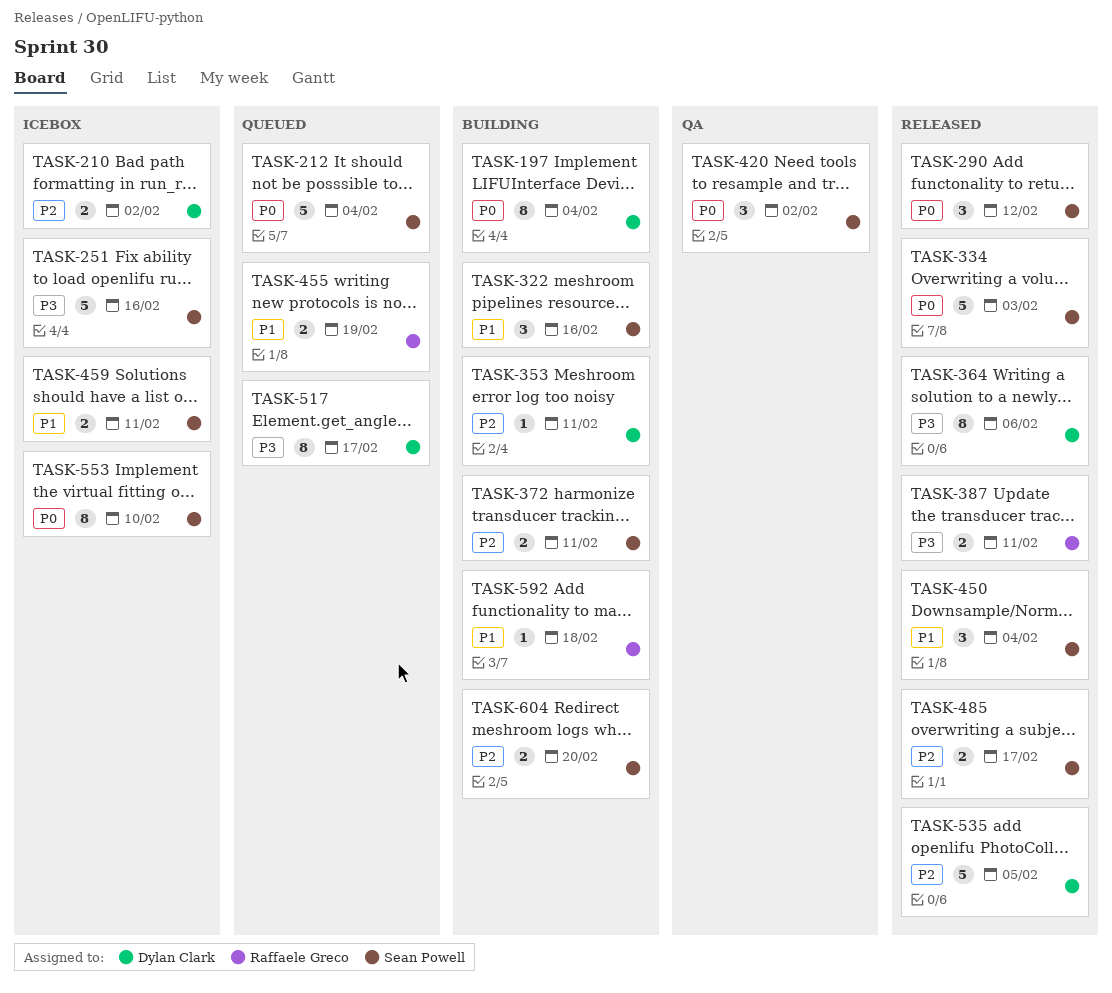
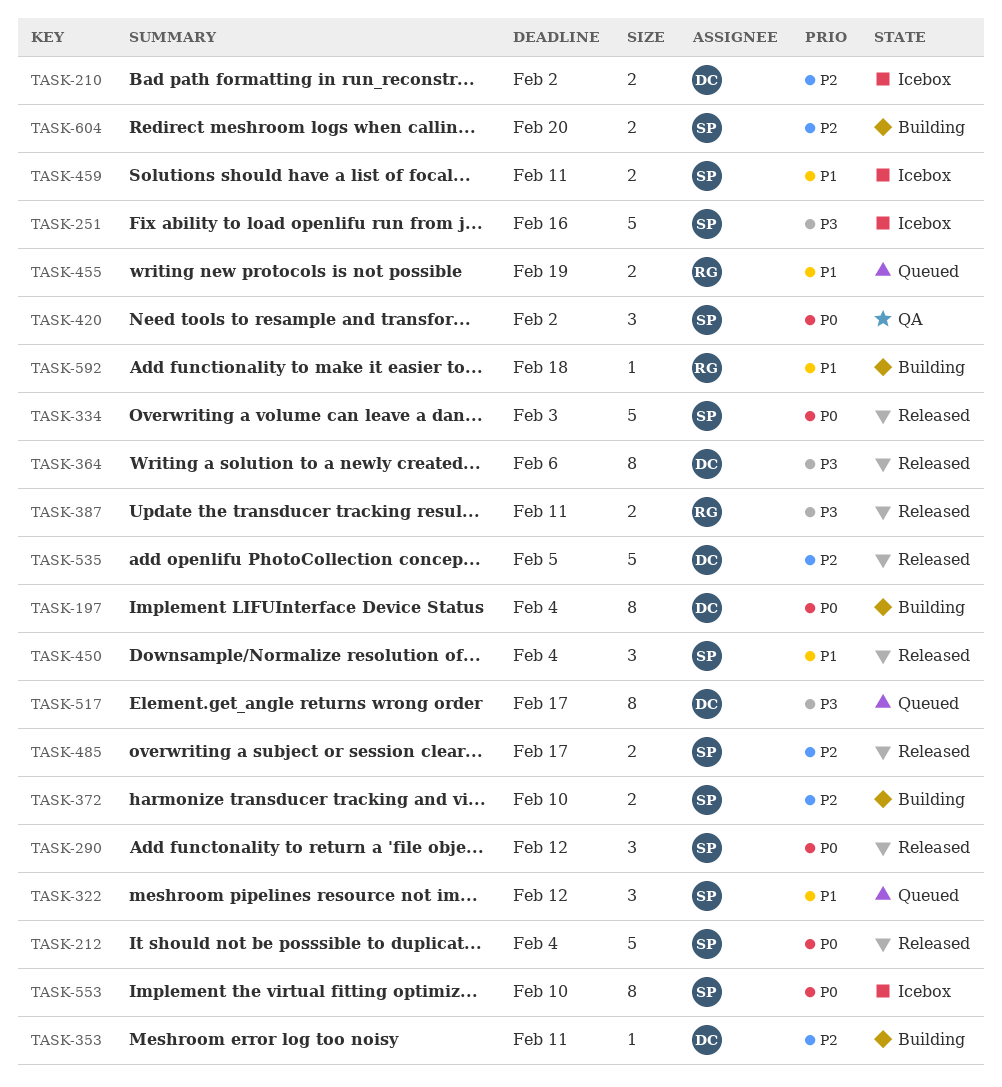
TASK-212, status: Queued -> Released
TASK-322, status: Building -> Queued
TASK-322, due: Feb 16 -> Feb 12
TASK-372, due: Feb 11 -> Feb 10

